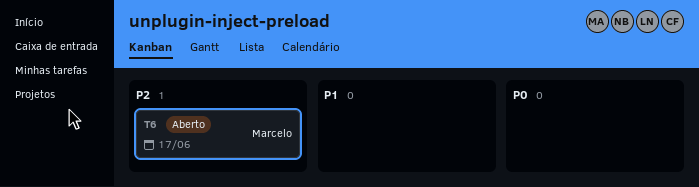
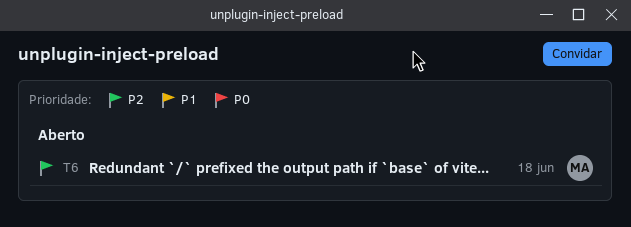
T6, due: Jun 17 -> Jun 18

